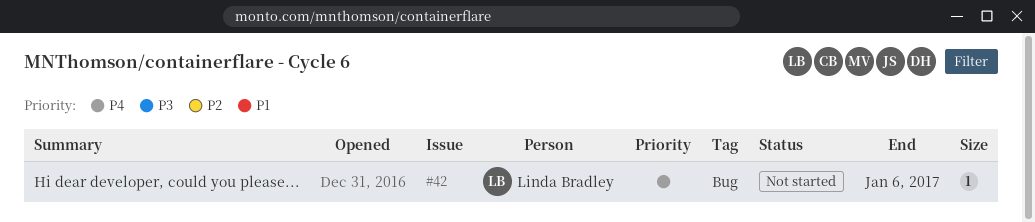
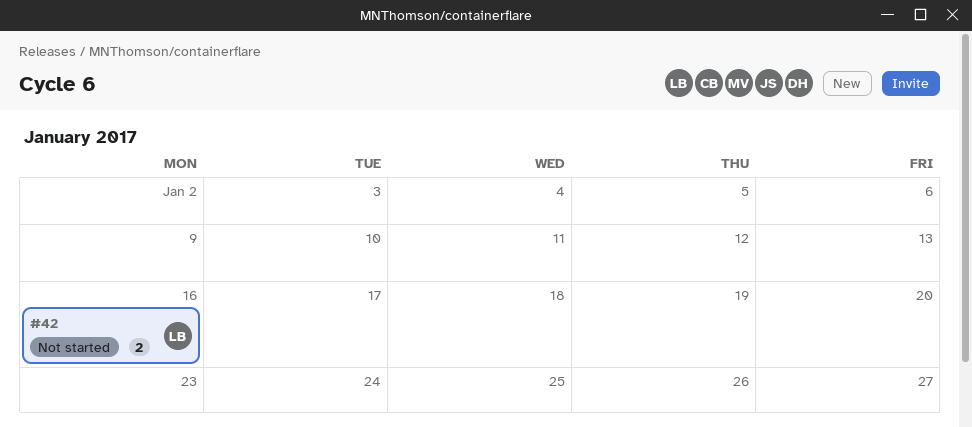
#42, estimate: 1 -> 2
#42, due: Jan 6 -> Jan 16

